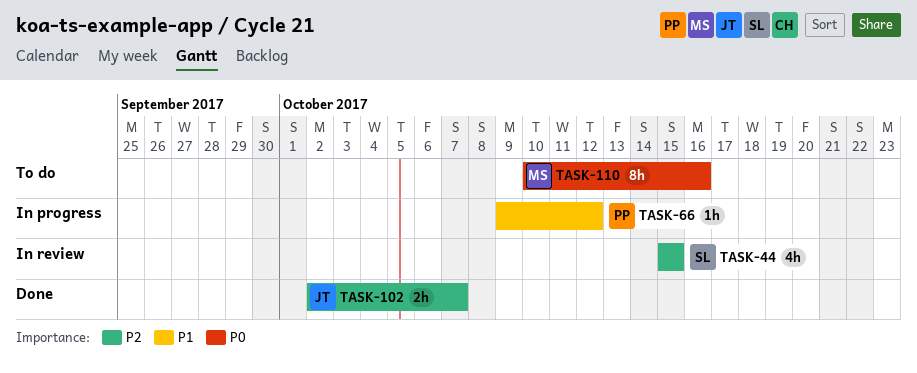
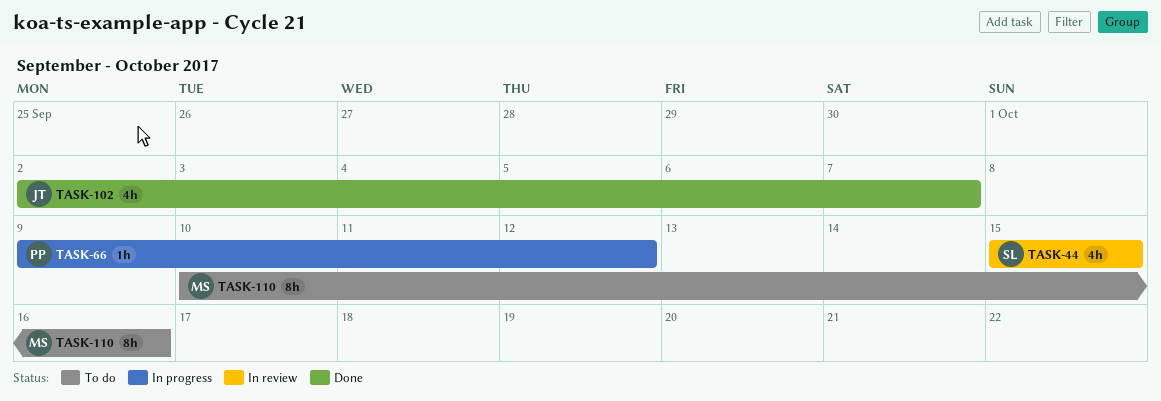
TASK-102, estimate: 2h -> 4h

